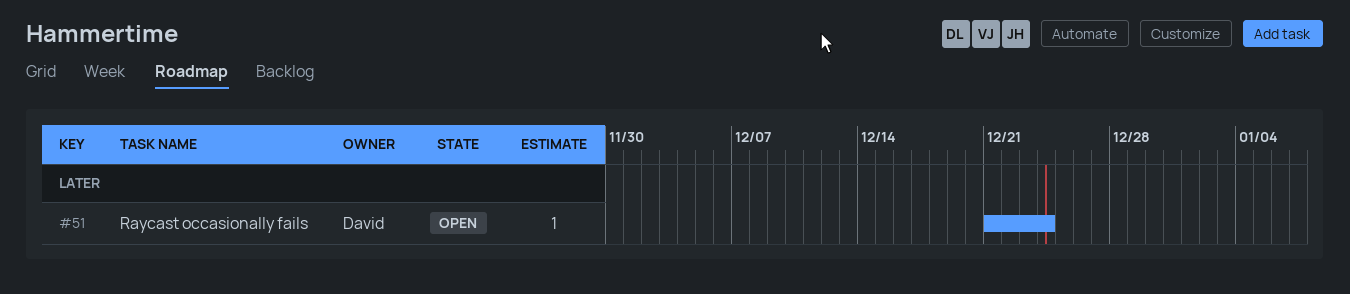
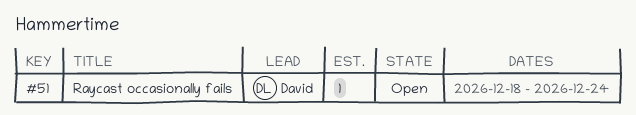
#51, start: Dec 21 -> Dec 18

